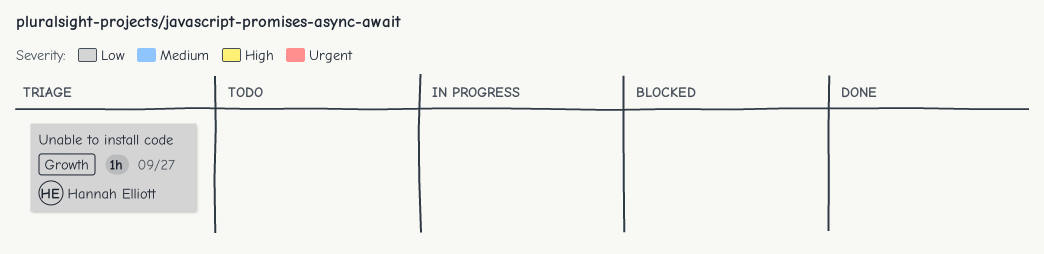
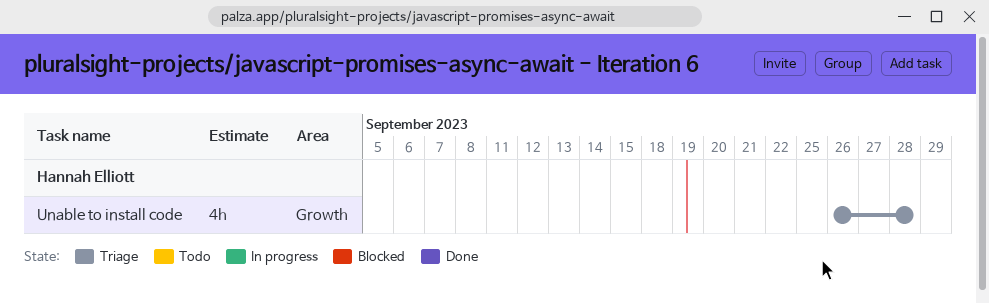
Unable to install code, estimate: 1h -> 4h
Unable to install code, due: Sep 27 -> Sep 28

